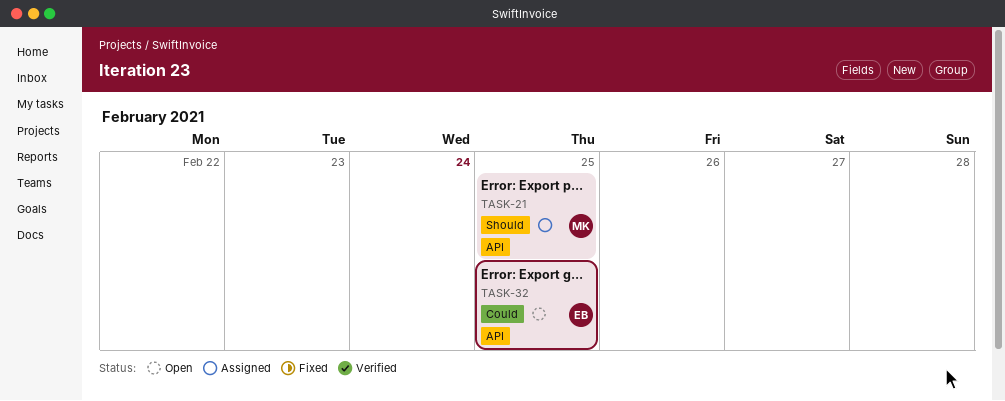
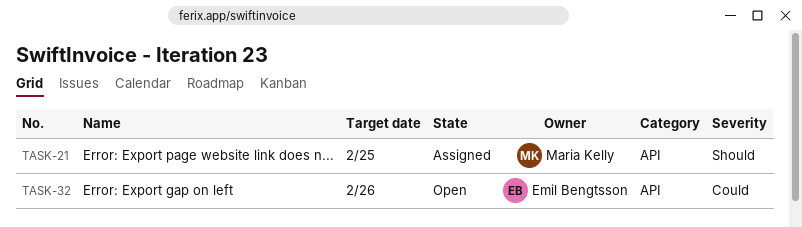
TASK-32, due: Feb 25 -> Feb 26

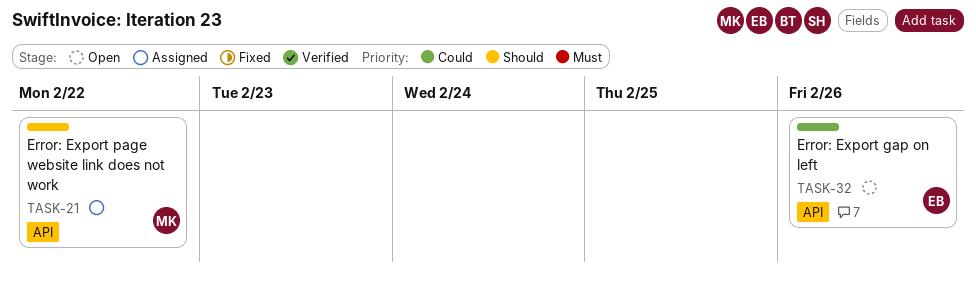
TASK-21, due: Feb 25 -> Feb 22

